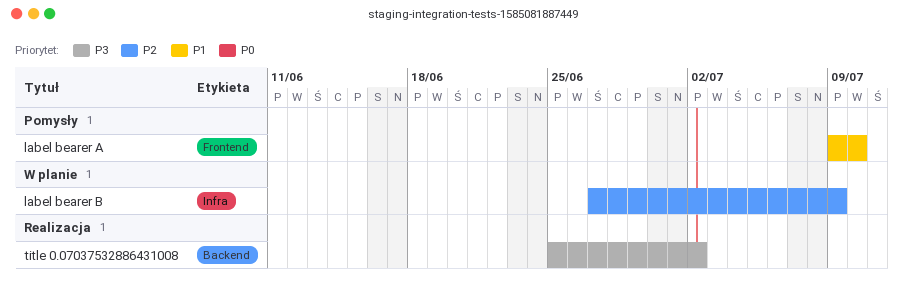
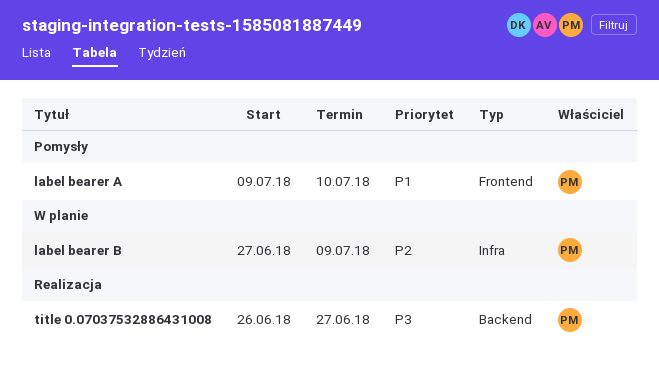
title 0.07037532886431008, start: Jun 25 -> Jun 26
title 0.07037532886431008, due: Jul 2 -> Jun 27

